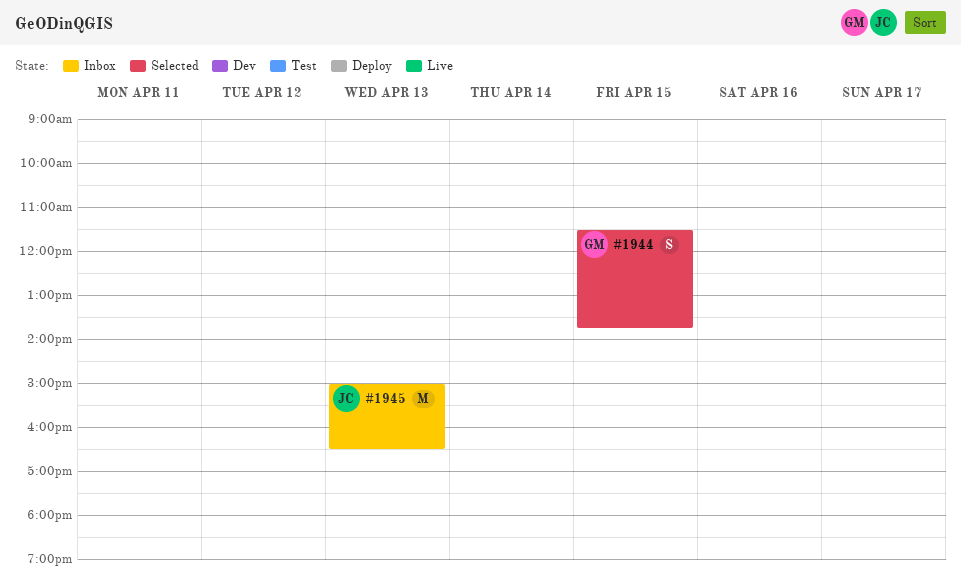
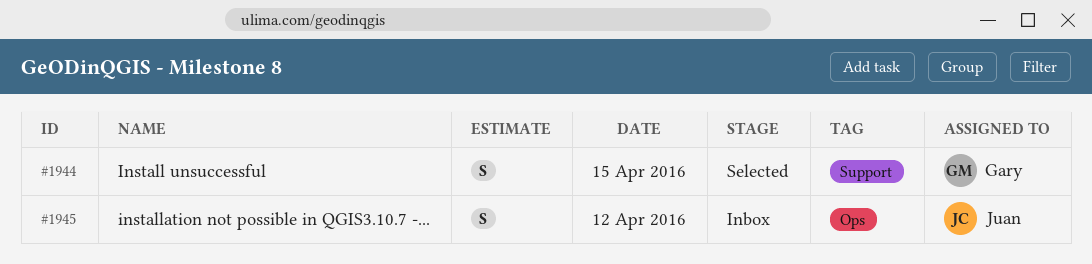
#1945, estimate: M -> S
#1945, day: Apr 13 -> Apr 12

